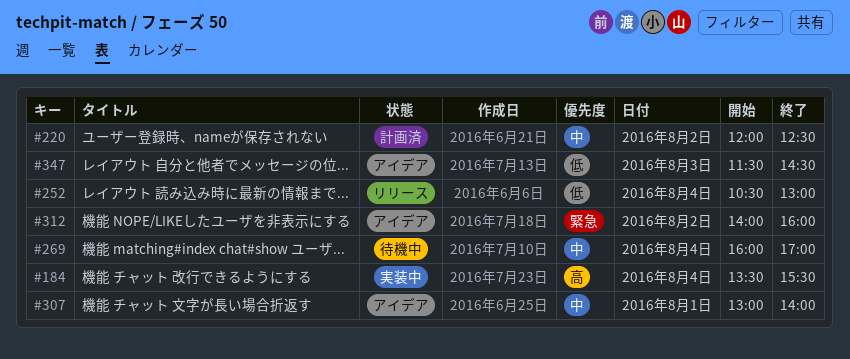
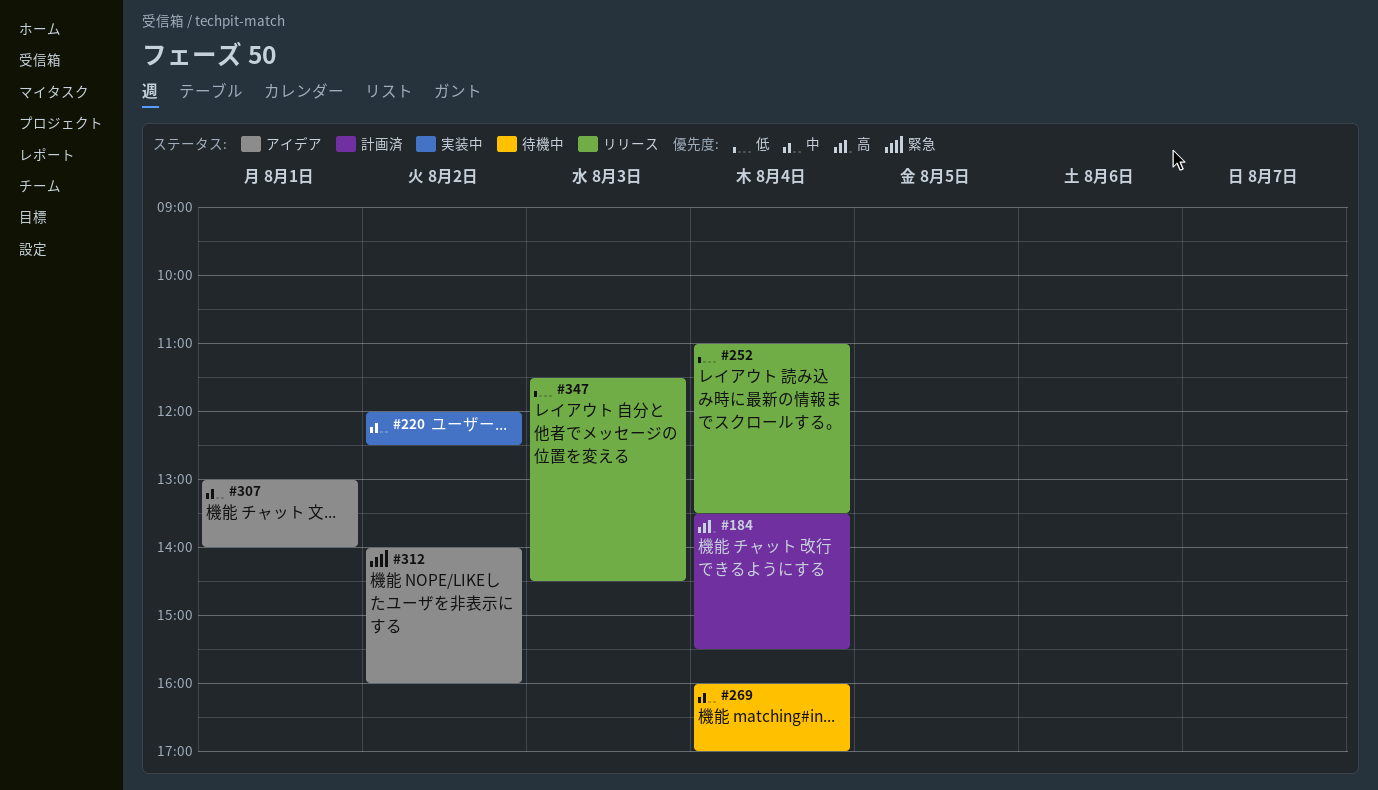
#184, status: 実装中 -> 計画済
#220, status: 計画済 -> 実装中
#252, begins: 10:30 -> 11:00
#252, ends: 13:00 -> 13:30
#347, status: アイデア -> リリース

